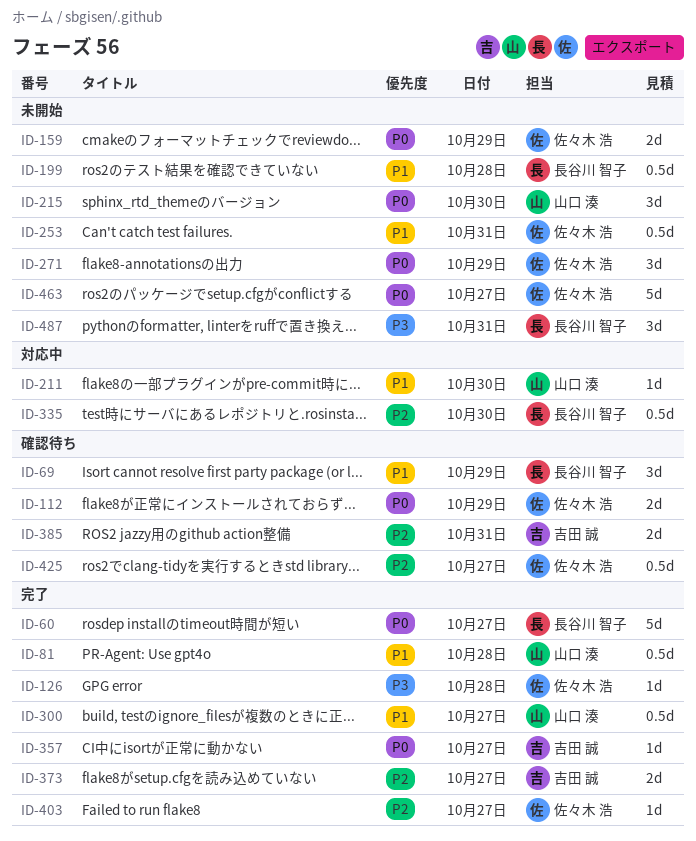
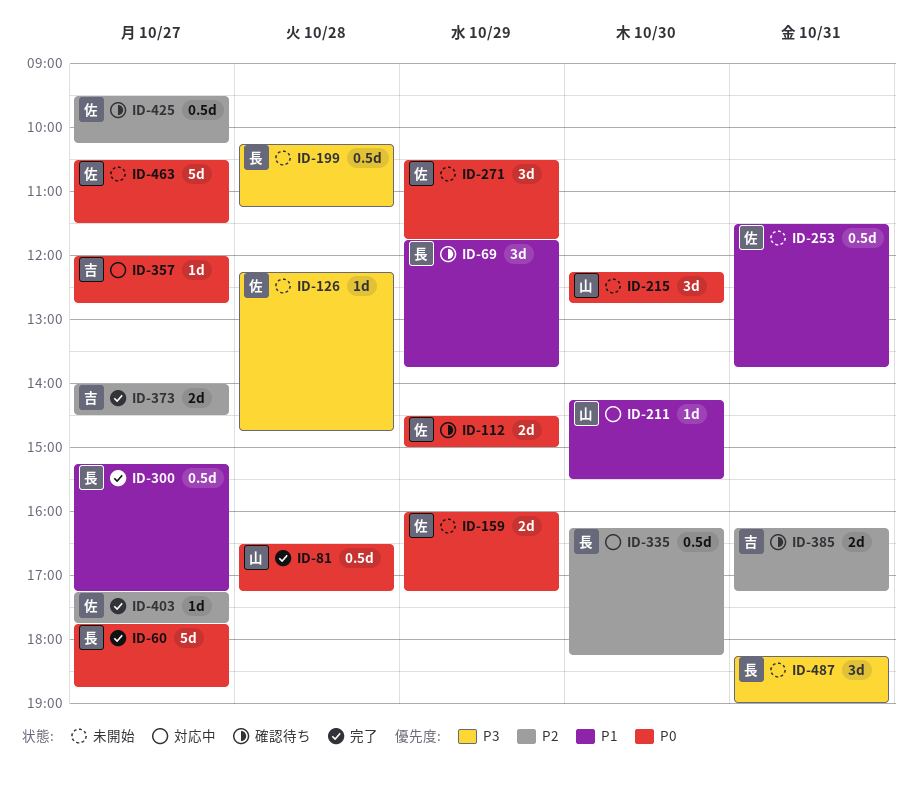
ID-81, priority: P1 -> P0
ID-126, status: 完了 -> 未開始
ID-199, priority: P1 -> P3
ID-300, owner: 山口 湊 -> 長谷川 智子
ID-357, status: 完了 -> 対応中

